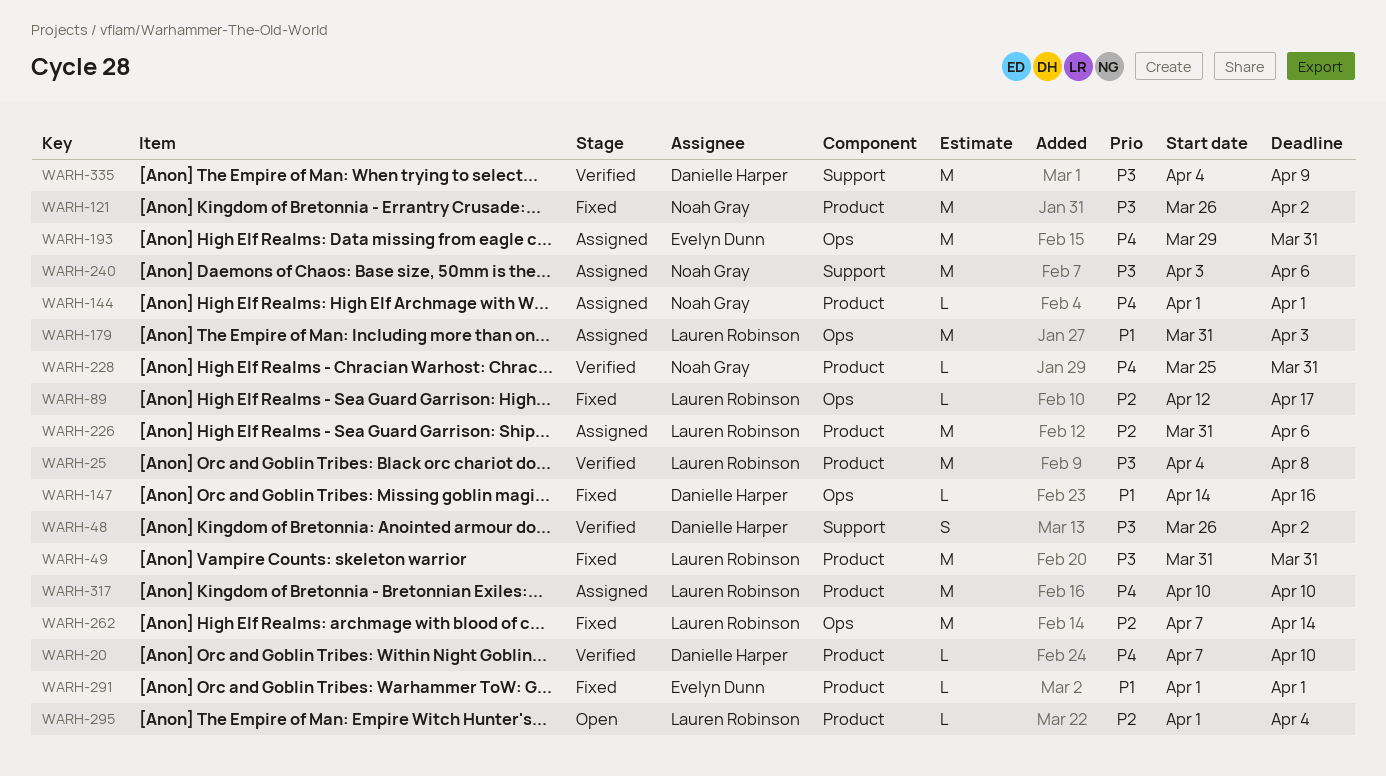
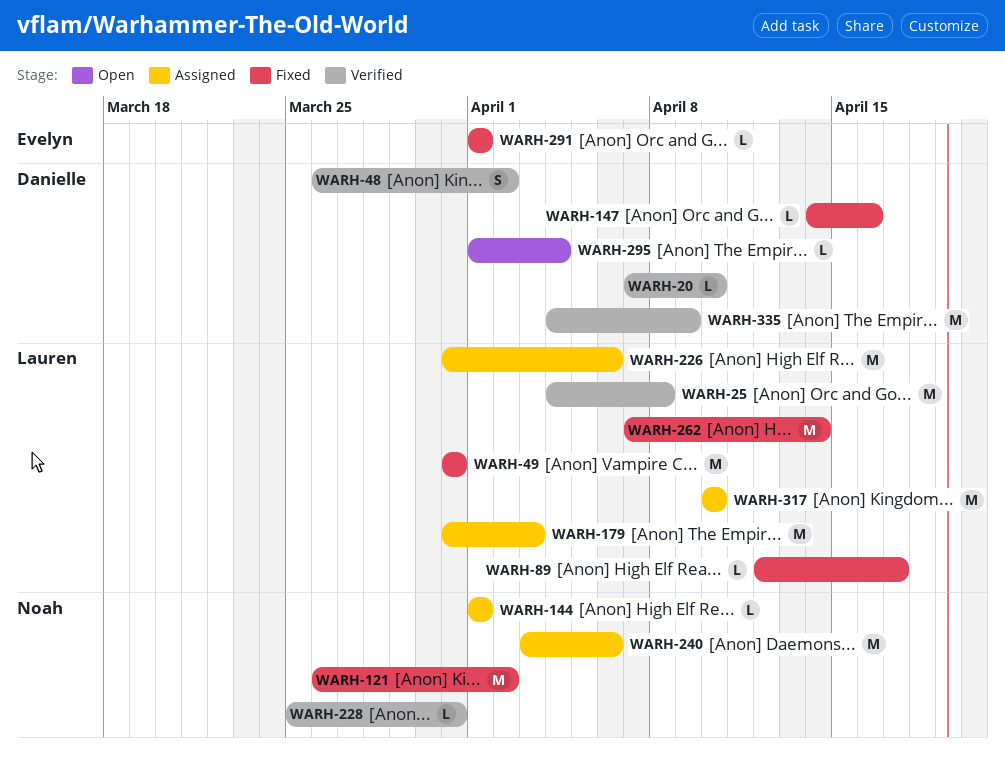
WARH-193: present -> none
WARH-295, owner: Lauren Robinson -> Danielle Harper

